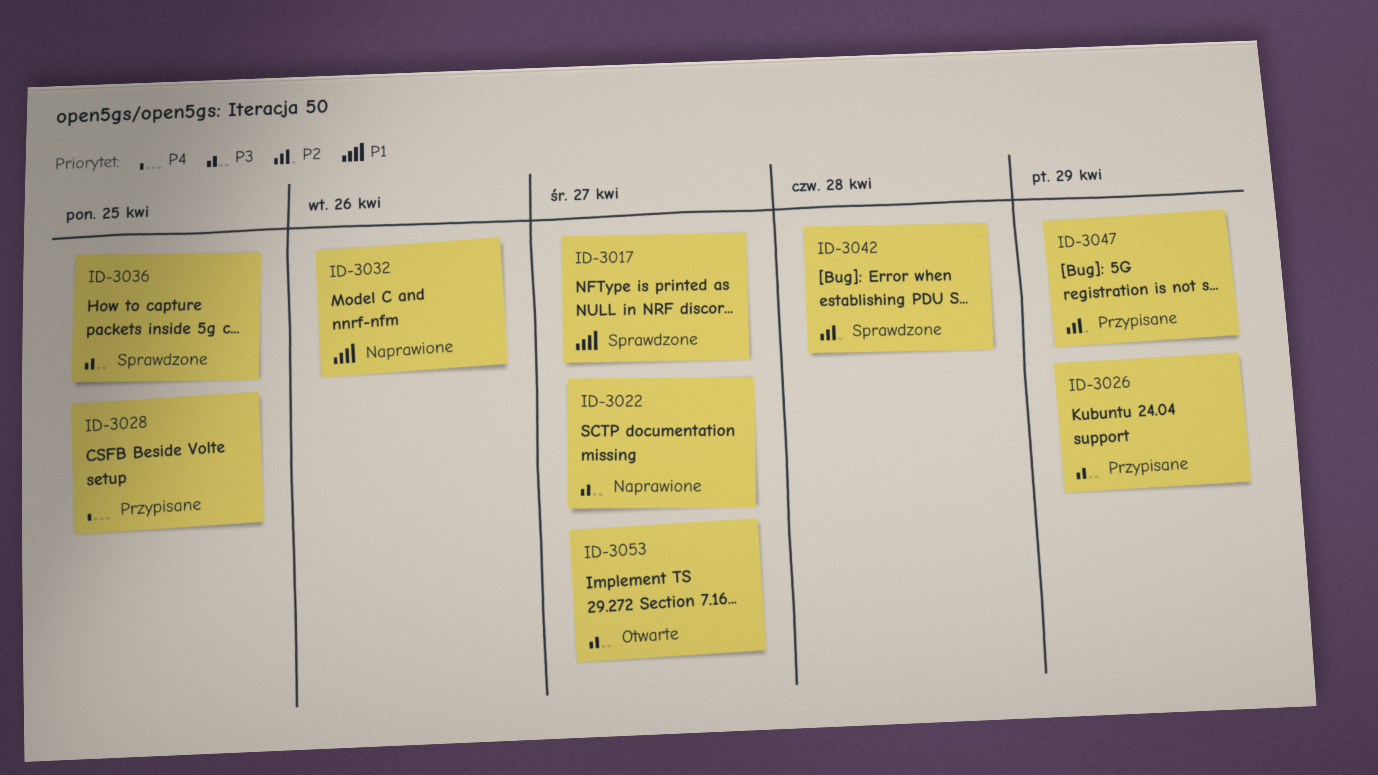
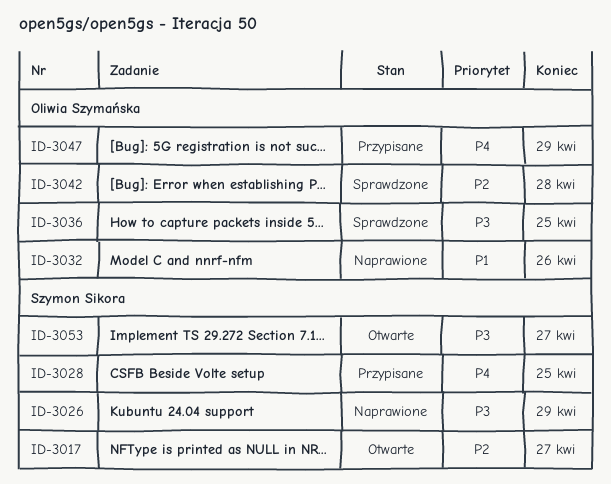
ID-3017, status: Sprawdzone -> Otwarte
ID-3017, priority: P1 -> P2
ID-3022: present -> none
ID-3026, status: Przypisane -> Naprawione
ID-3047, priority: P2 -> P4

